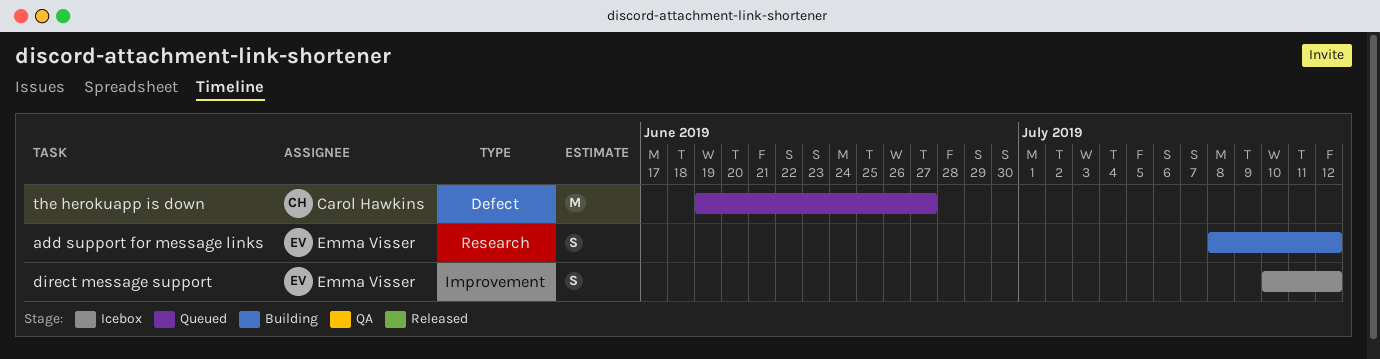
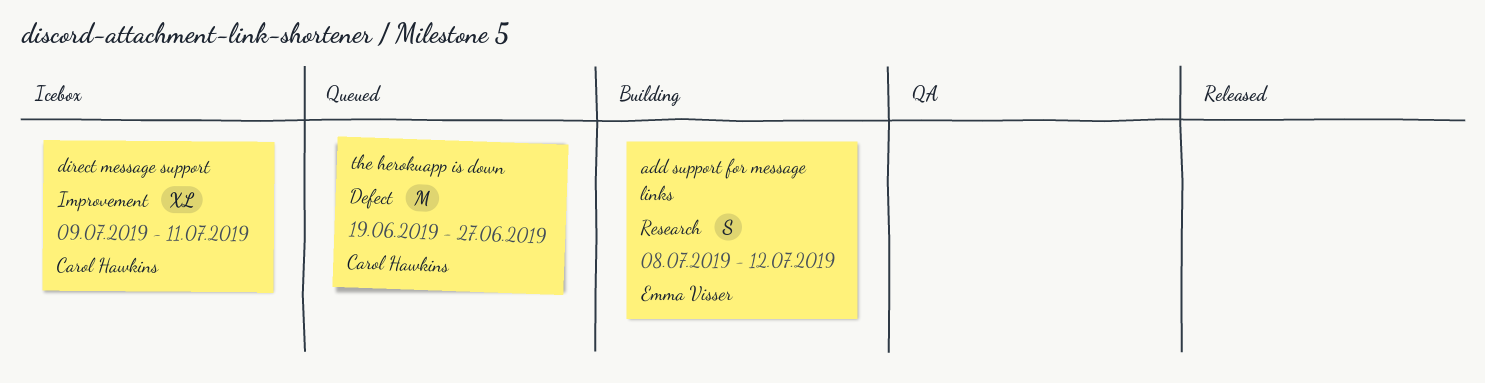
direct message support, owner: Emma Visser -> Carol Hawkins
direct message support, estimate: S -> XL
direct message support, start: Jul 10 -> Jul 9
direct message support, due: Jul 12 -> Jul 11

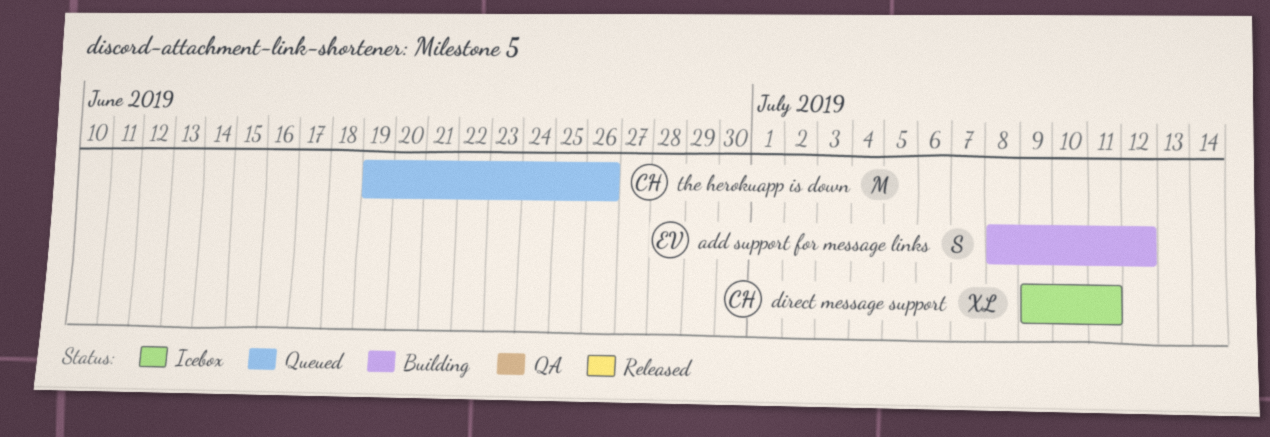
the herokuapp is down, due: Jun 27 -> Jun 26

